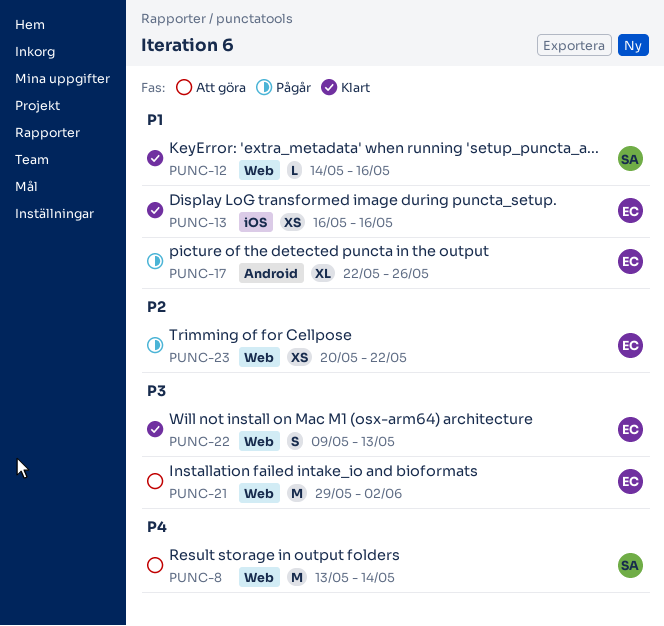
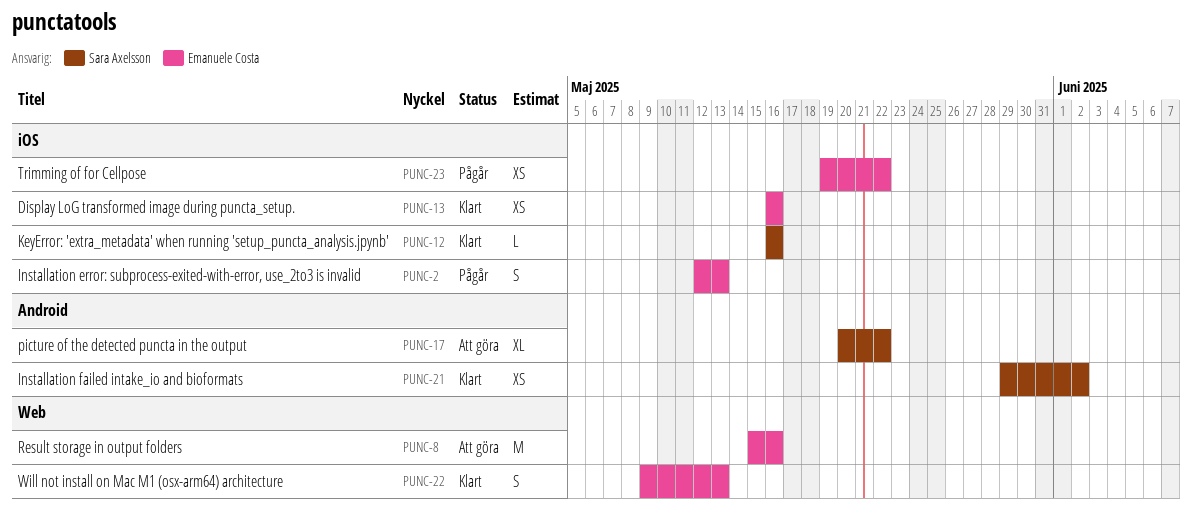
PUNC-2: none -> present
PUNC-8, owner: Sara Axelsson -> Emanuele Costa
PUNC-8, start: May 13 -> May 15
PUNC-8, due: May 14 -> May 16
PUNC-12, label: Web -> iOS
PUNC-12, start: May 14 -> May 16
PUNC-17, status: Pågår -> Att göra
PUNC-17, owner: Emanuele Costa -> Sara Axelsson
PUNC-17, start: May 22 -> May 20
PUNC-17, due: May 26 -> May 22
PUNC-21, status: Att göra -> Klart
PUNC-21, owner: Emanuele Costa -> Sara Axelsson
PUNC-21, label: Web -> Android
PUNC-21, estimate: M -> XS
PUNC-23, label: Web -> iOS
PUNC-23, start: May 20 -> May 19

